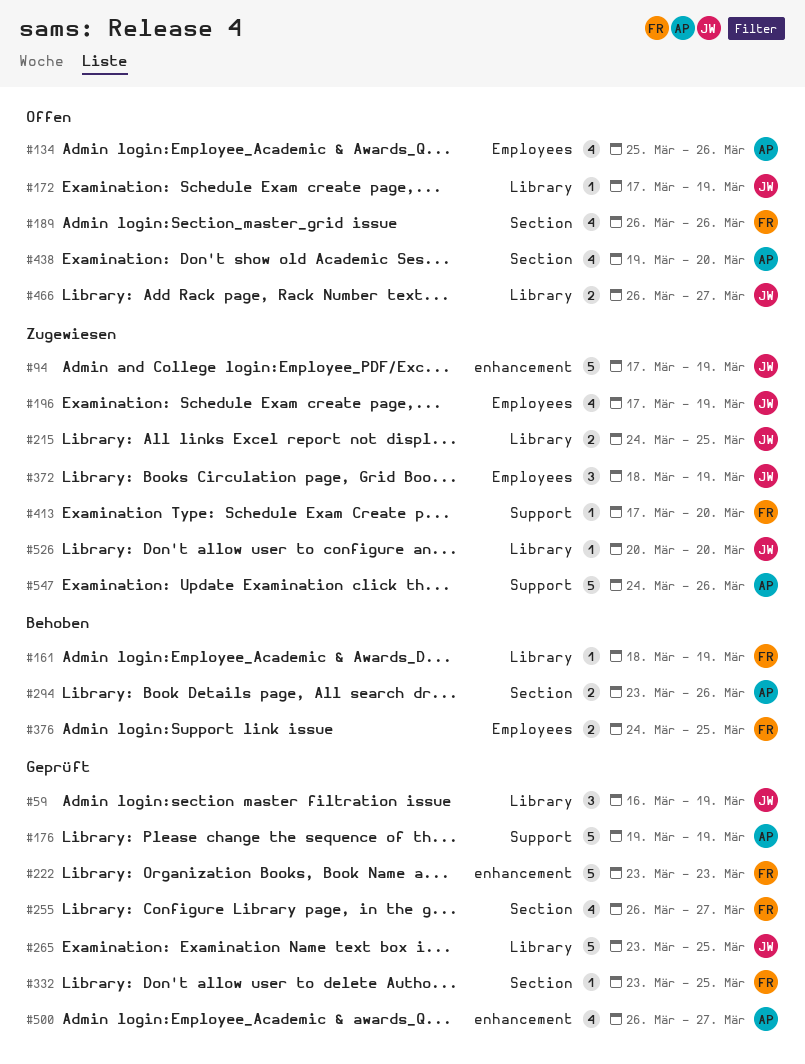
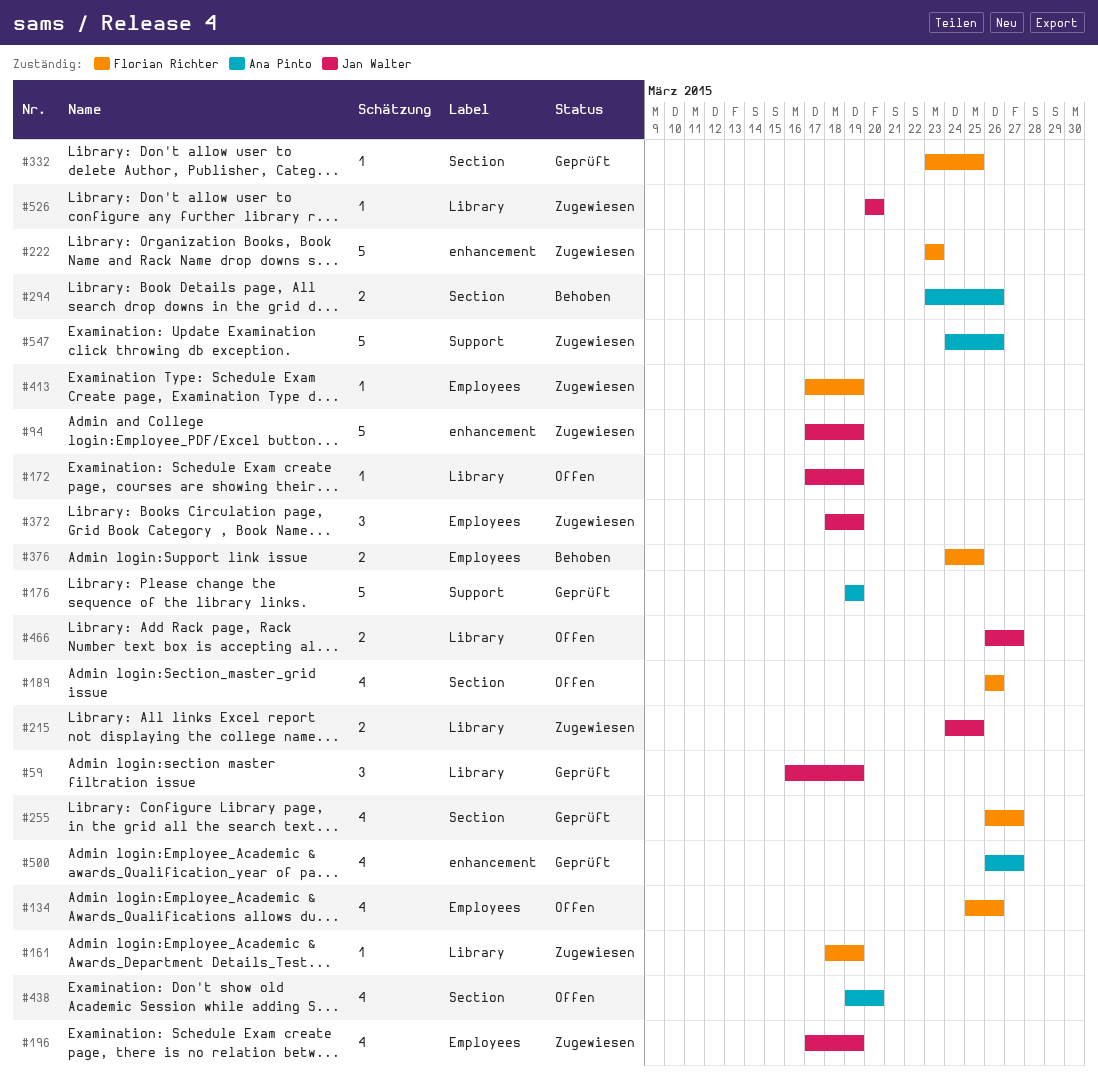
#134, owner: Ana Pinto -> Florian Richter
#161, status: Behoben -> Zugewiesen
#222, status: Geprüft -> Zugewiesen
#265: present -> none
#413, label: Support -> Employees
#413, due: Mar 20 -> Mar 19

